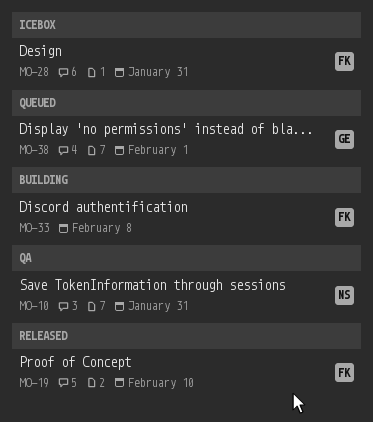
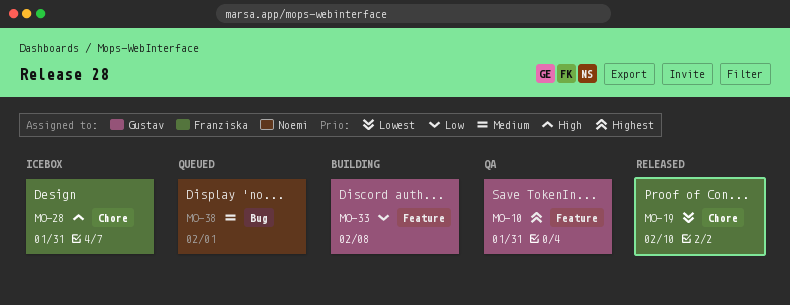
MO-10, owner: Noemi -> Gustav
MO-33, owner: Franziska -> Gustav
MO-38, owner: Gustav -> Noemi

